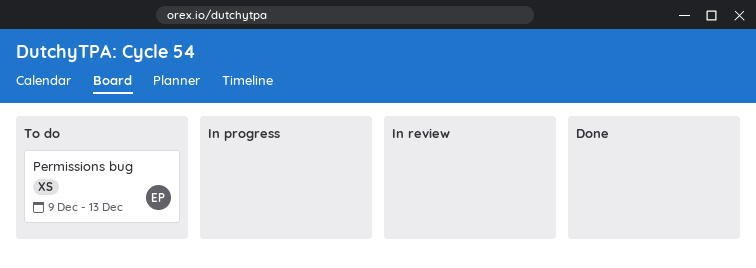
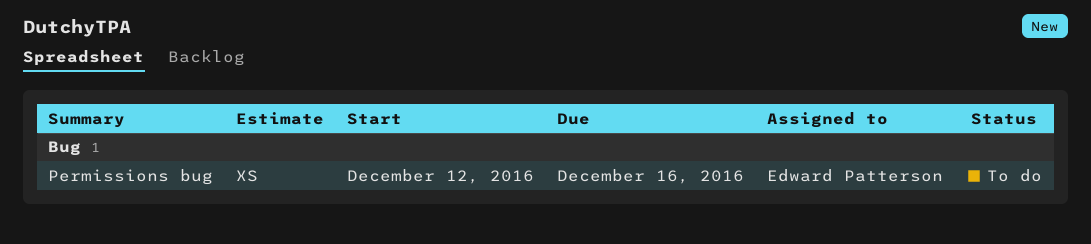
Permissions bug, start: Dec 9 -> Dec 12
Permissions bug, due: Dec 13 -> Dec 16

